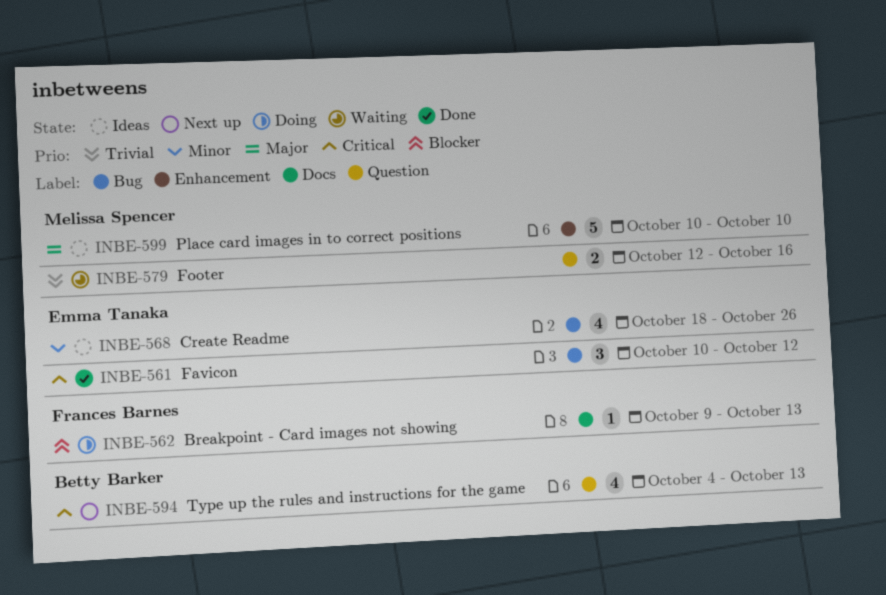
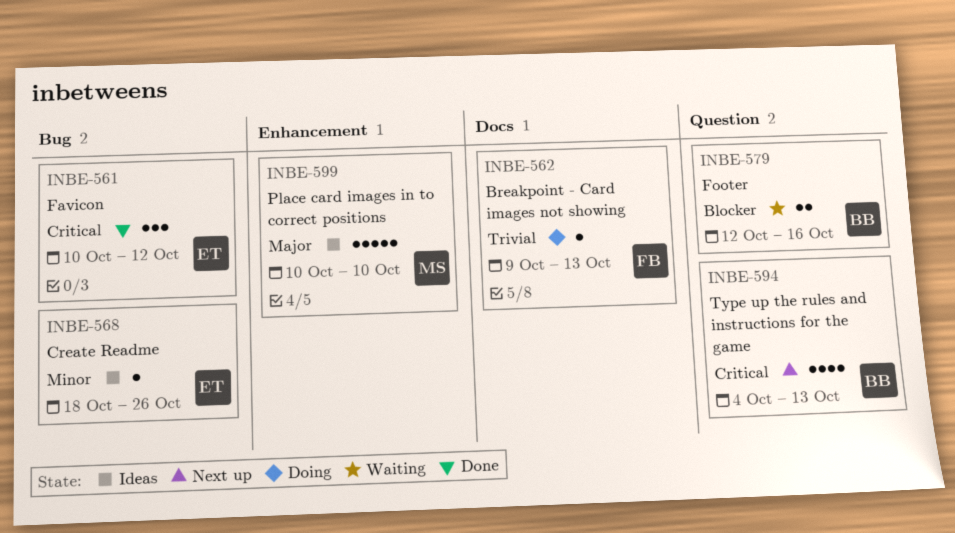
INBE-562, priority: Blocker -> Trivial
INBE-568, estimate: 4 -> 1
INBE-579, owner: Melissa Spencer -> Betty Barker
INBE-579, priority: Trivial -> Blocker

